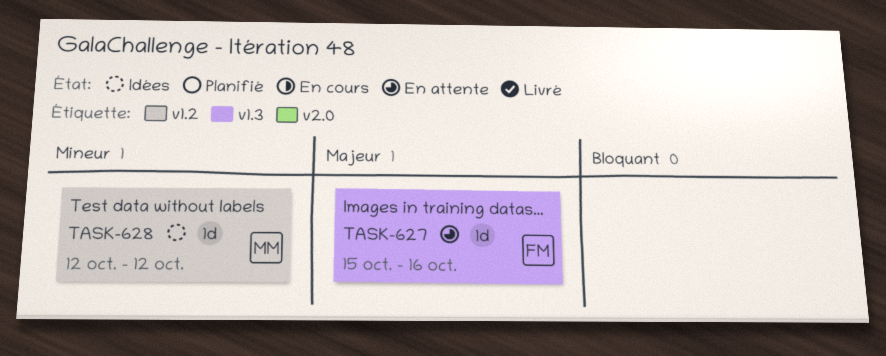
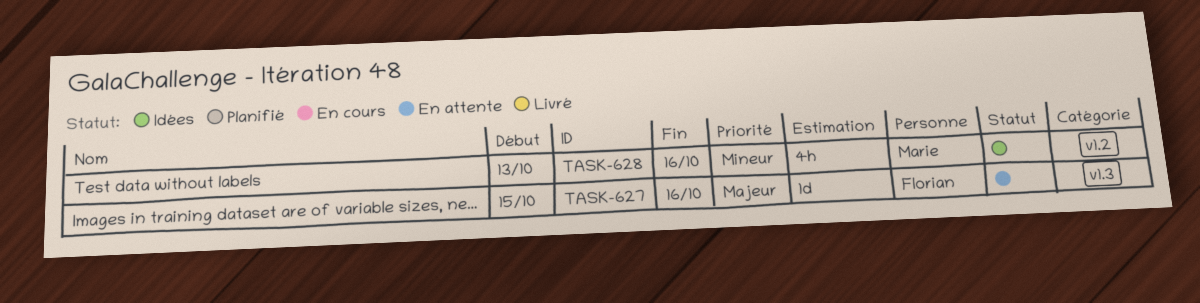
TASK-628, estimate: 1d -> 4h
TASK-628, start: Oct 12 -> Oct 13
TASK-628, due: Oct 12 -> Oct 16

